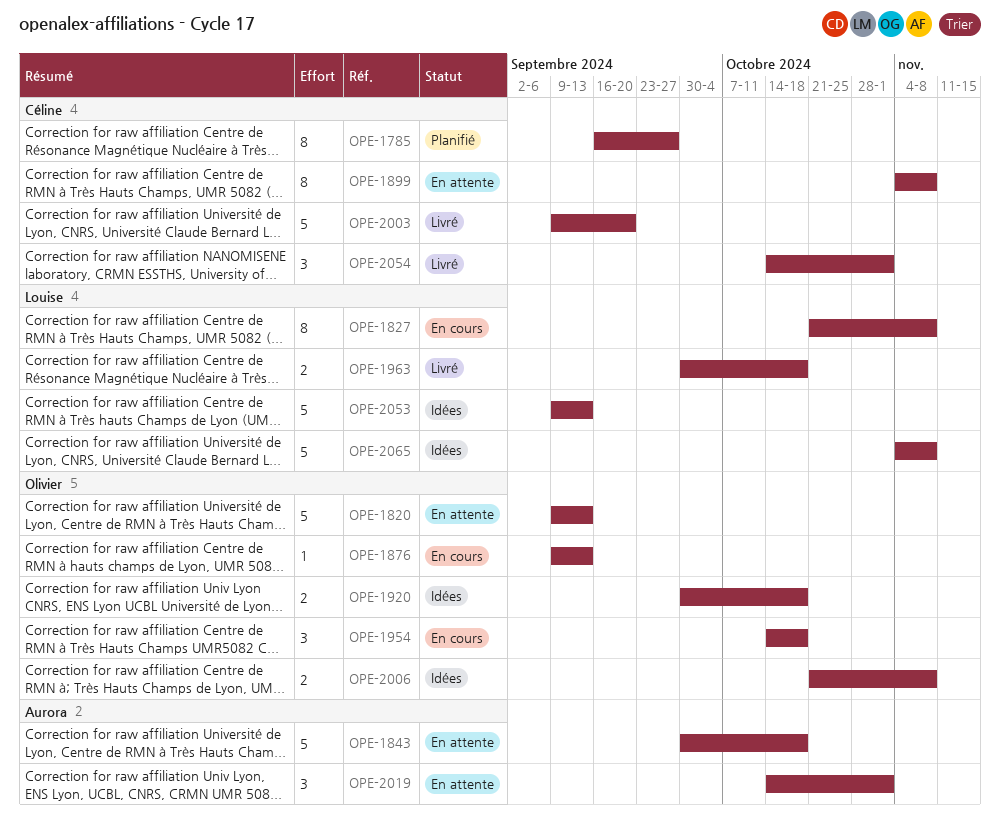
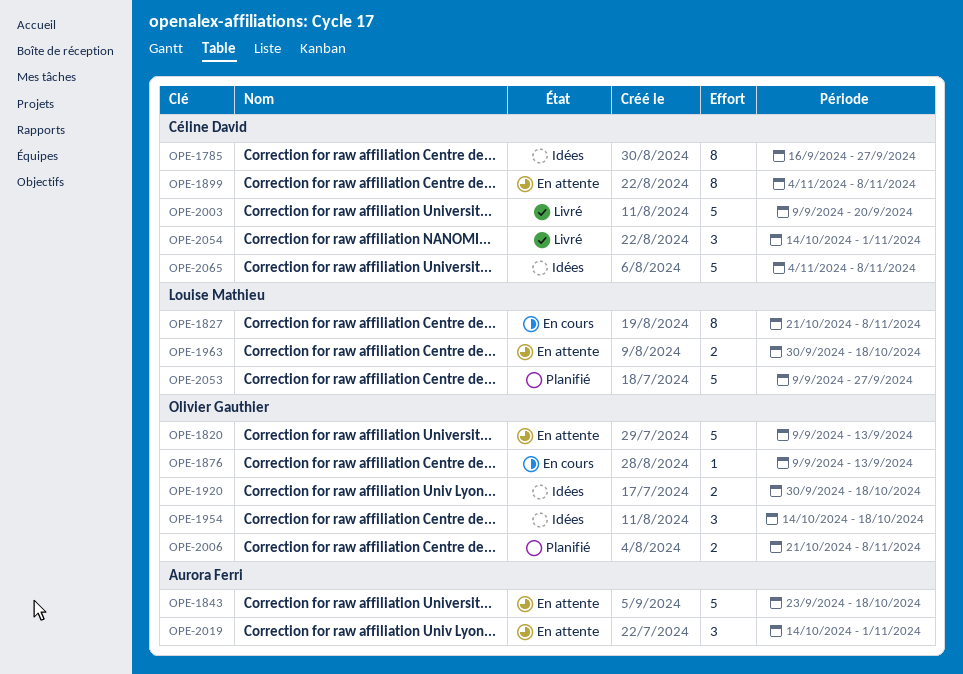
OPE-1785, status: Planifié -> Idées
OPE-1843, start: Sep 30 -> Sep 23
OPE-1954, status: En cours -> Idées
OPE-1963, status: Livré -> En attente
OPE-2006, status: Idées -> Planifié
OPE-2053, status: Idées -> Planifié
OPE-2053, due: Sep 13 -> Sep 27
OPE-2065, owner: Louise Mathieu -> Céline David

